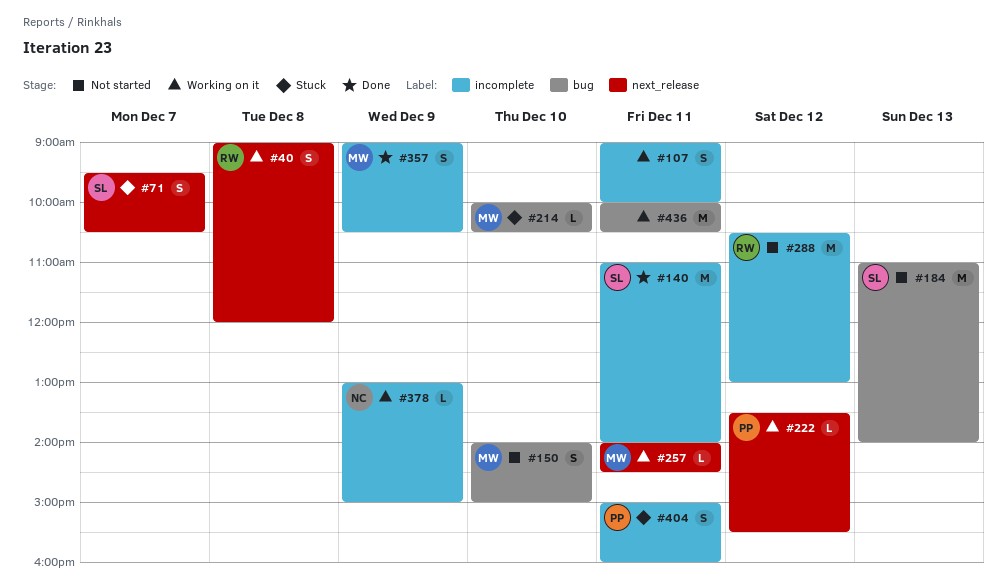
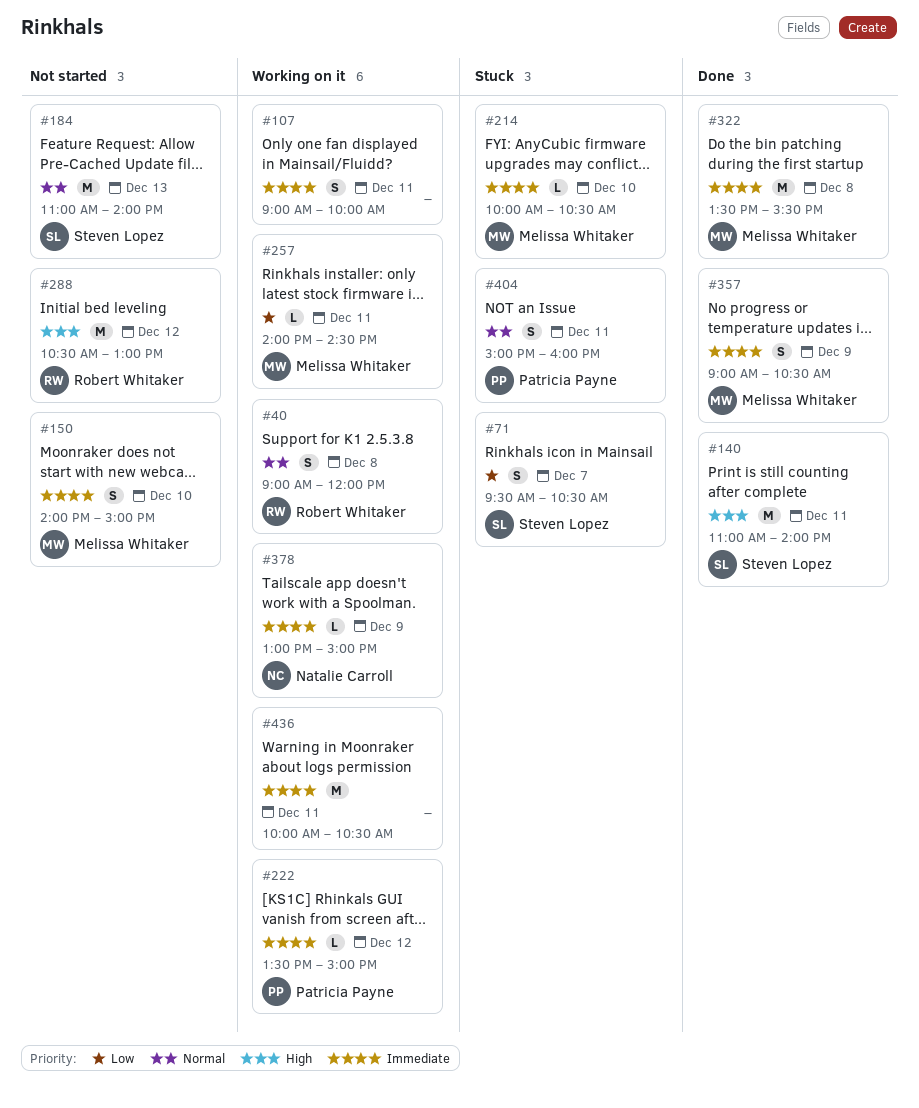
#222, ends: 15:30 -> 15:00
#322: none -> present

